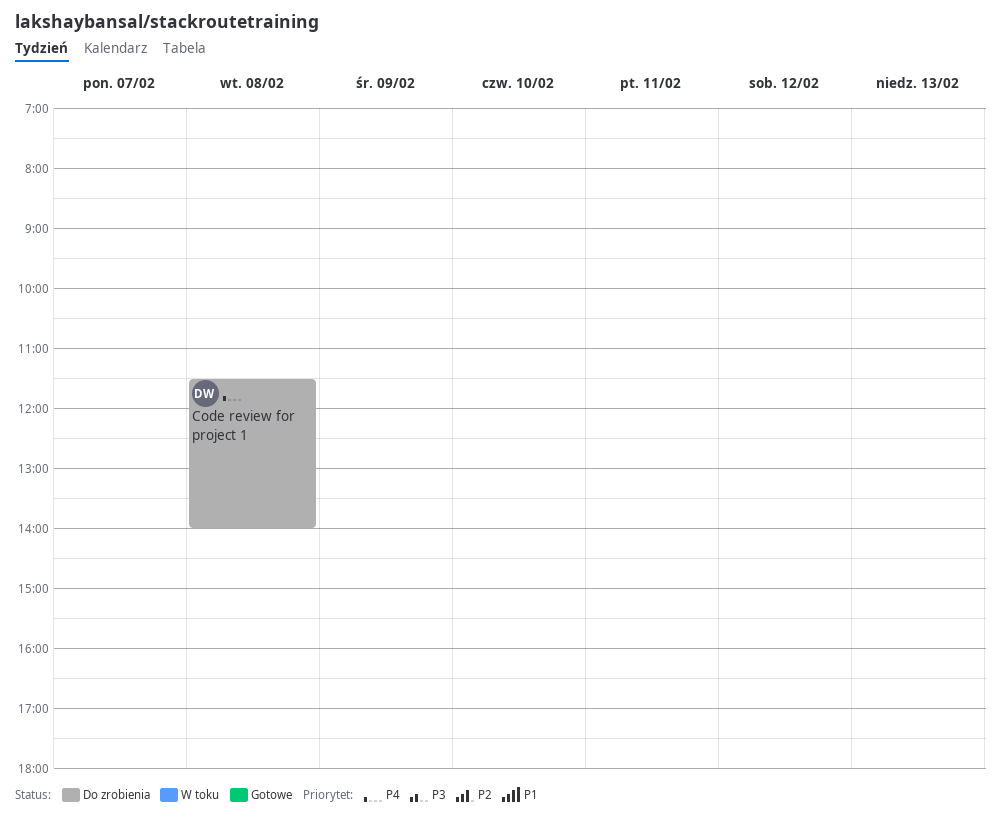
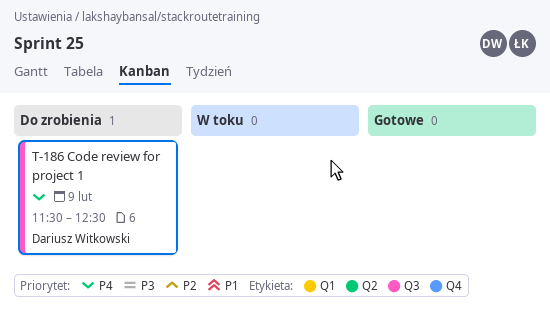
Code review for project 1, day: Feb 8 -> Feb 9
Code review for project 1, ends: 14:00 -> 12:30

